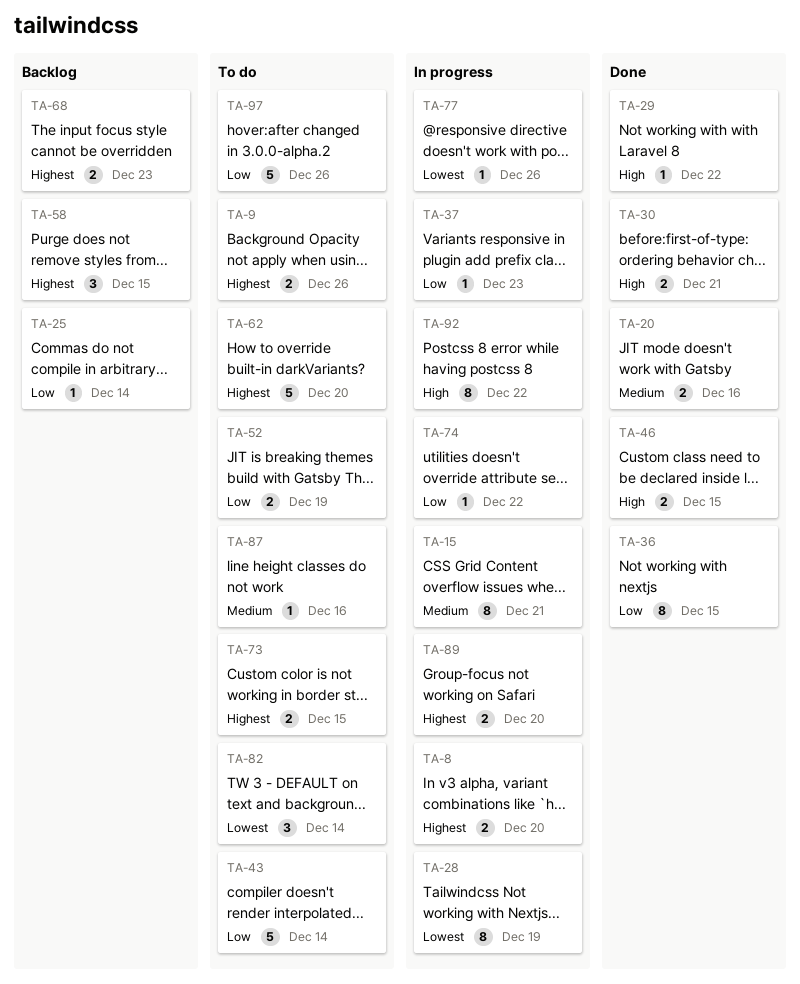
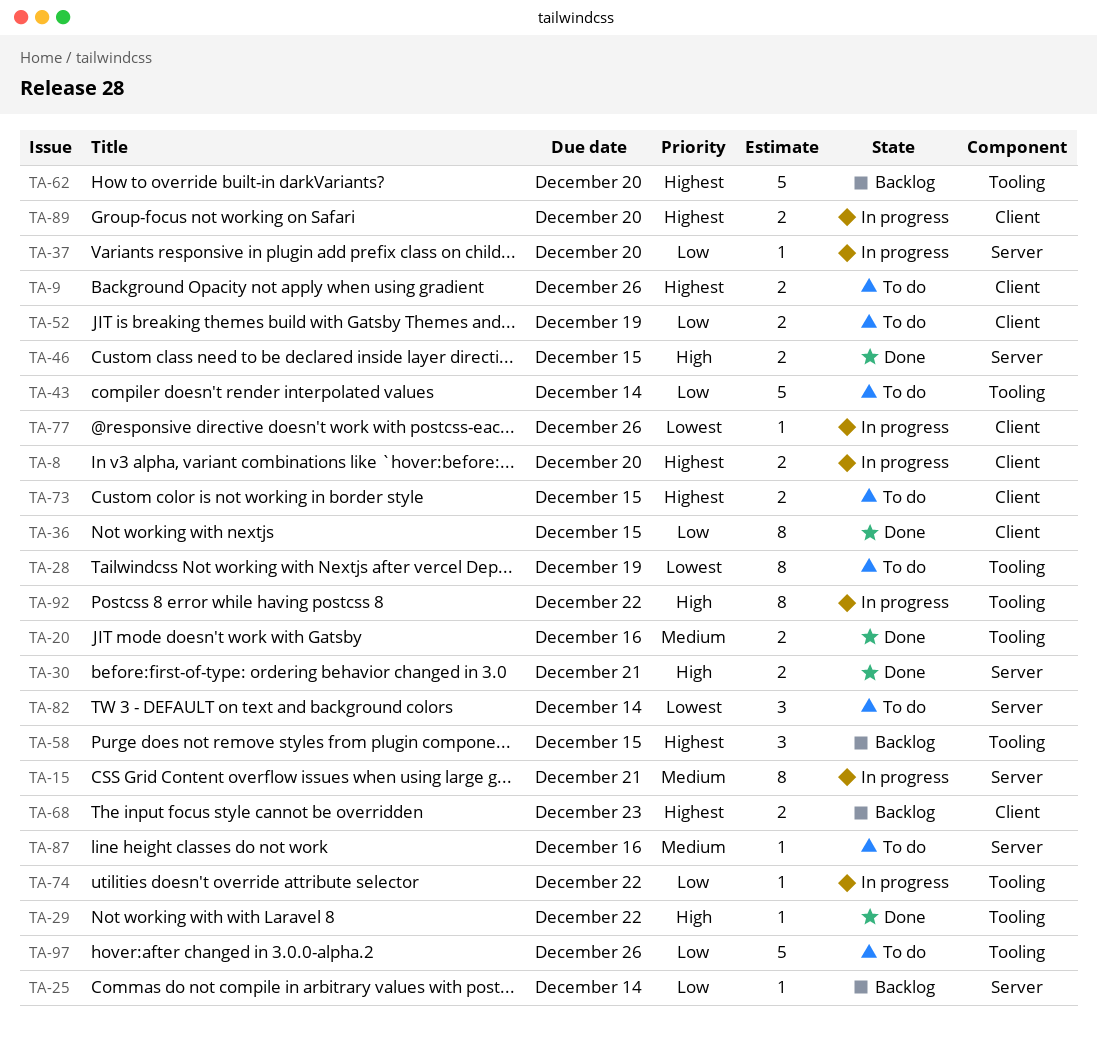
TA-28, status: In progress -> To do
TA-37, due: Dec 23 -> Dec 20
TA-62, status: To do -> Backlog

